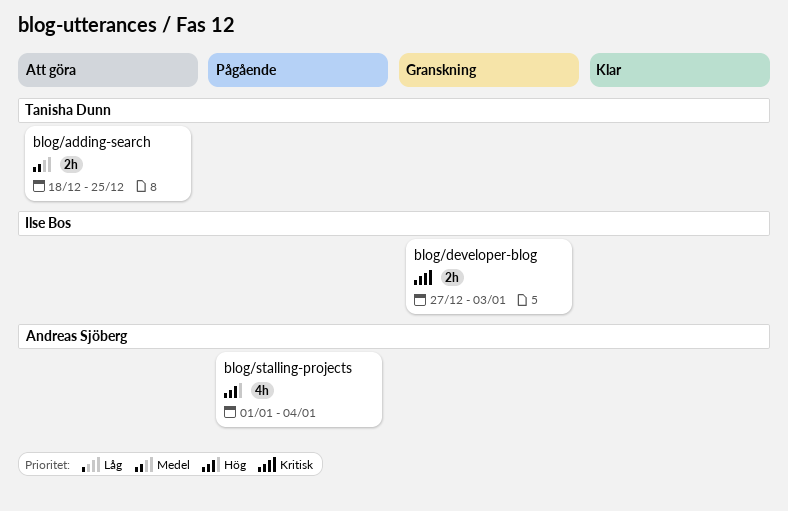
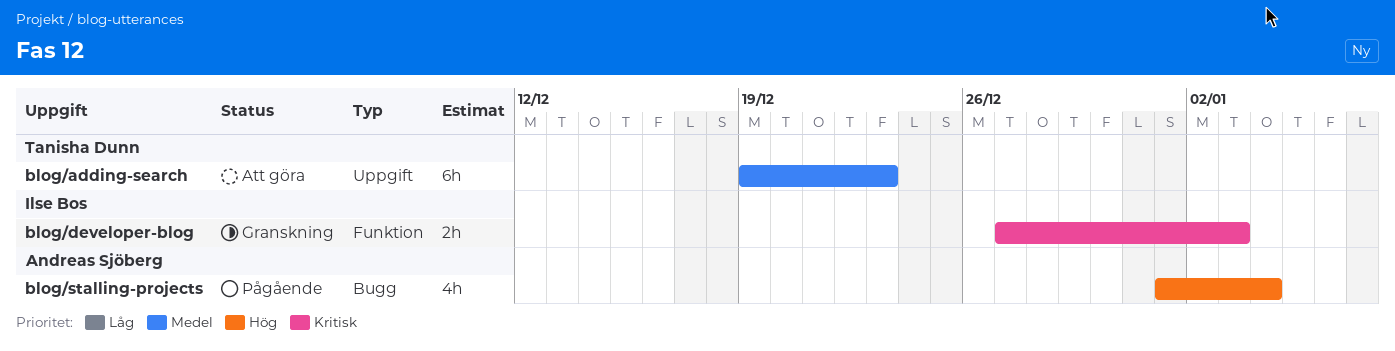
blog/adding-search, estimate: 2h -> 6h
blog/adding-search, start: Dec 18 -> Dec 19
blog/adding-search, due: Dec 25 -> Dec 23

